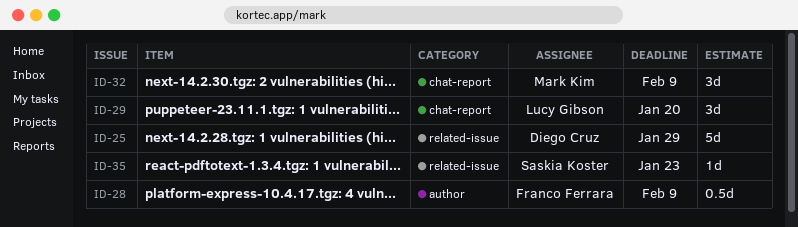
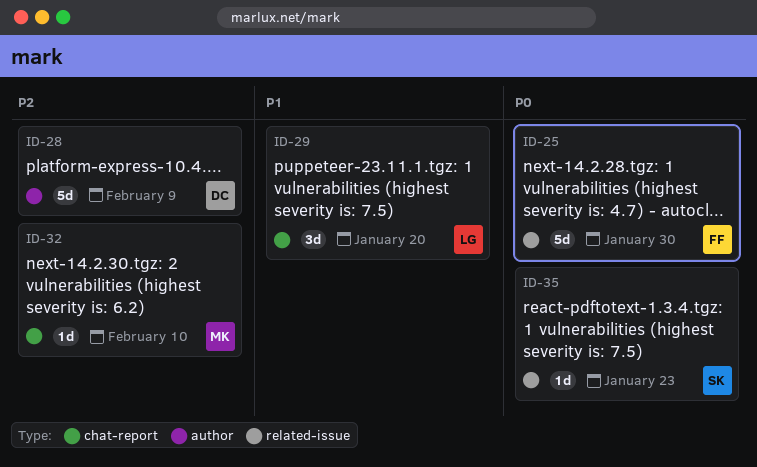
ID-25, owner: Diego Cruz -> Franco Ferrara
ID-25, due: Jan 29 -> Jan 30
ID-28, owner: Franco Ferrara -> Diego Cruz
ID-28, estimate: 0.5d -> 5d
ID-32, estimate: 3d -> 1d
ID-32, due: Feb 9 -> Feb 10

